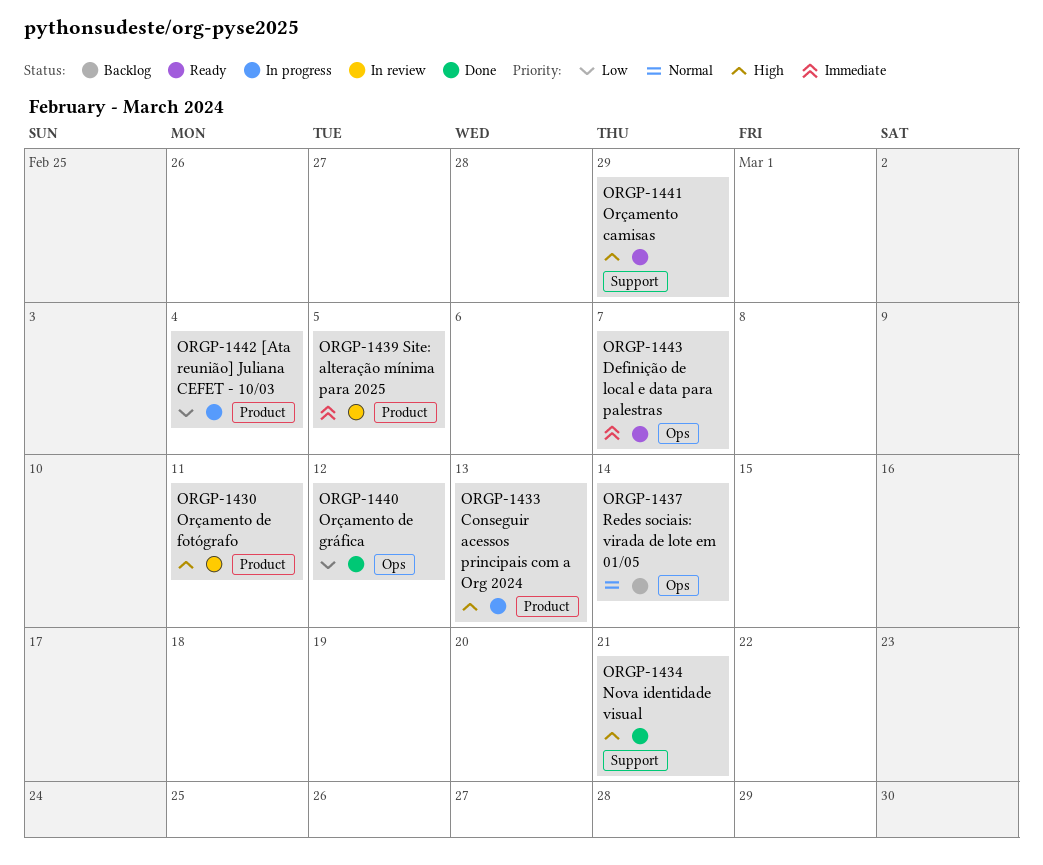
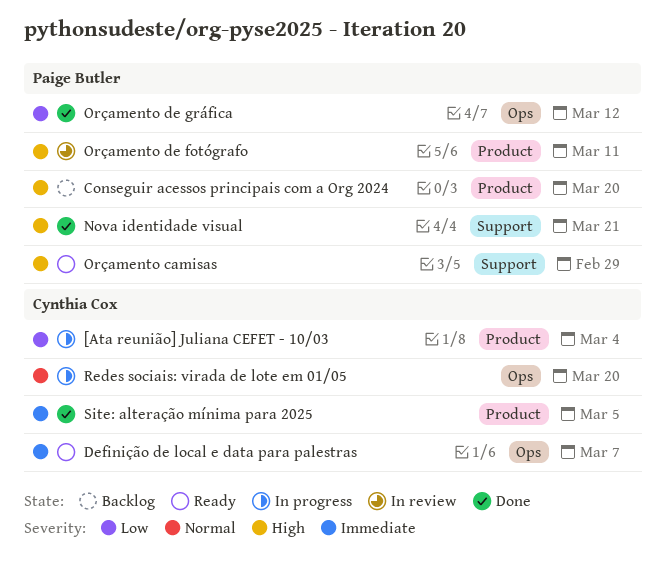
Conseguir acessos principais com a Org 2024, status: In progress -> Backlog
Conseguir acessos principais com a Org 2024, due: Mar 13 -> Mar 20
Redes sociais: virada de lote em 01/05, status: Backlog -> In progress
Redes sociais: virada de lote em 01/05, due: Mar 14 -> Mar 20
Site: alteração mínima para 2025, status: In review -> Done

